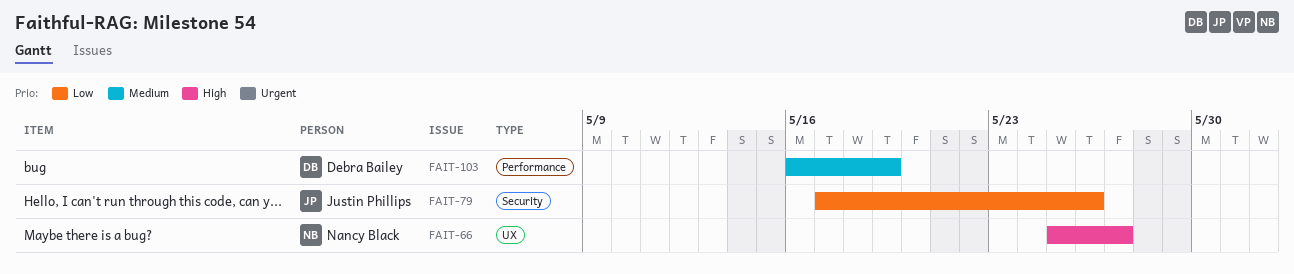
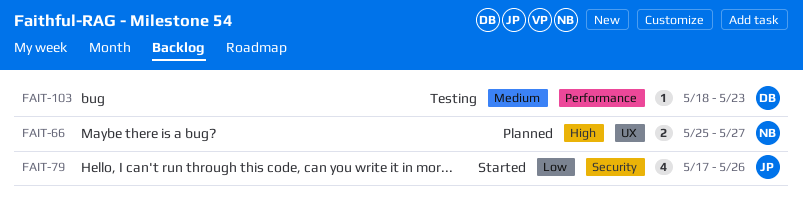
FAIT-103, start: May 16 -> May 18
FAIT-103, due: May 19 -> May 23

